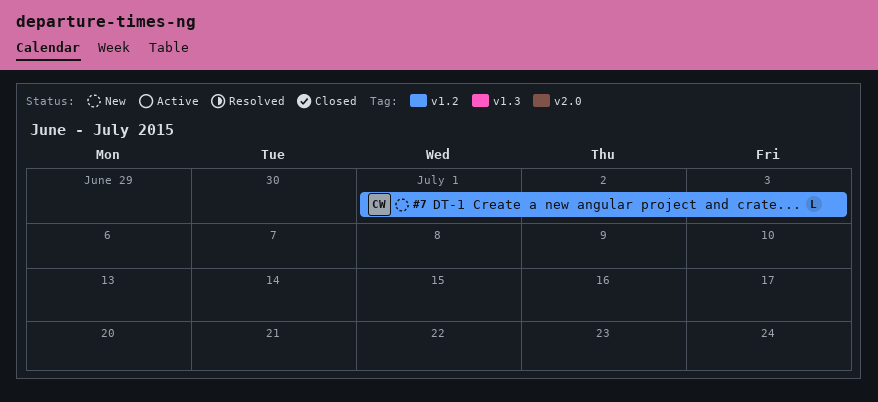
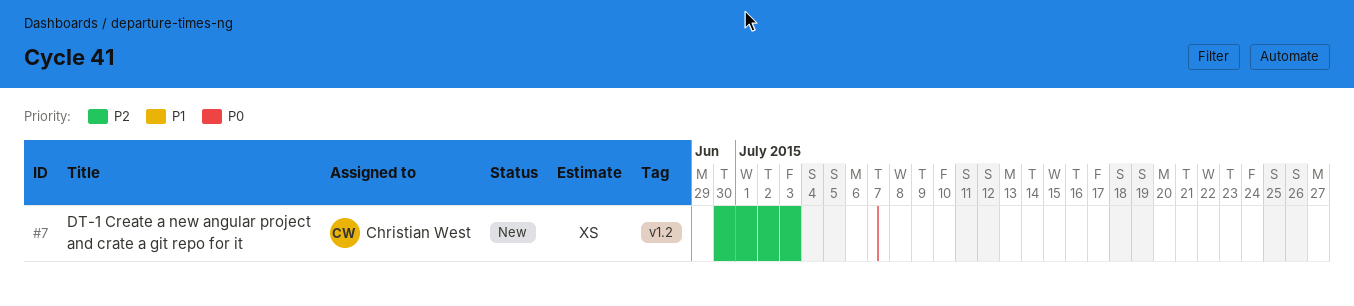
#7, estimate: L -> XS
#7, start: Jul 1 -> Jun 30

